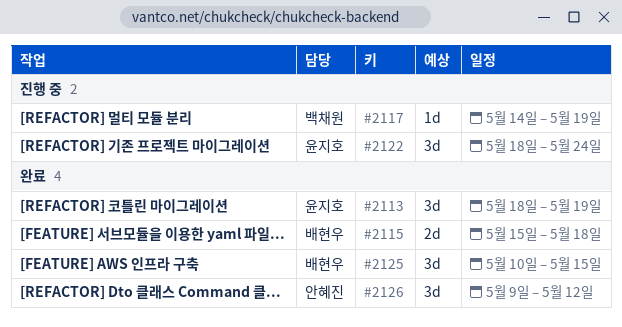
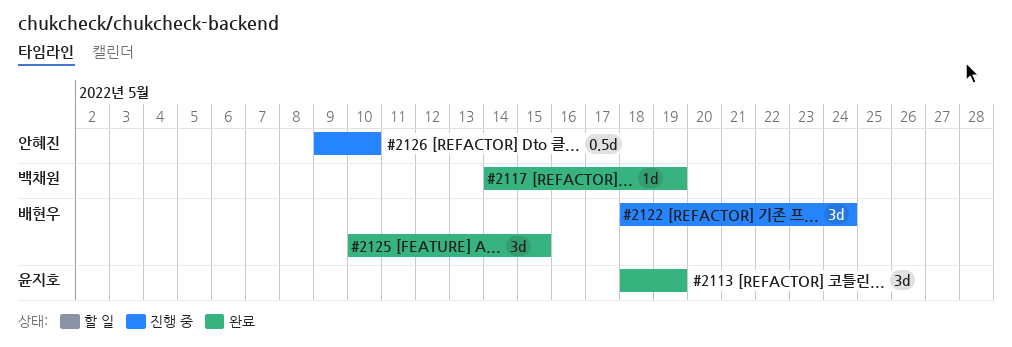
#2115: present -> none
#2117, status: 진행 중 -> 완료
#2122, owner: 윤지호 -> 배현우
#2126, status: 완료 -> 진행 중
#2126, estimate: 3d -> 0.5d
#2126, due: May 12 -> May 10

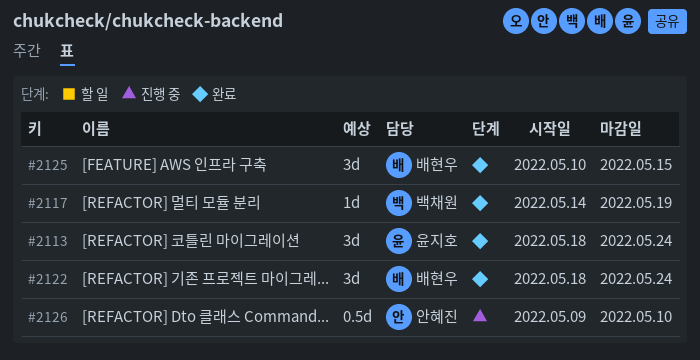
#2113, due: May 19 -> May 24
#2122, status: 진행 중 -> 완료

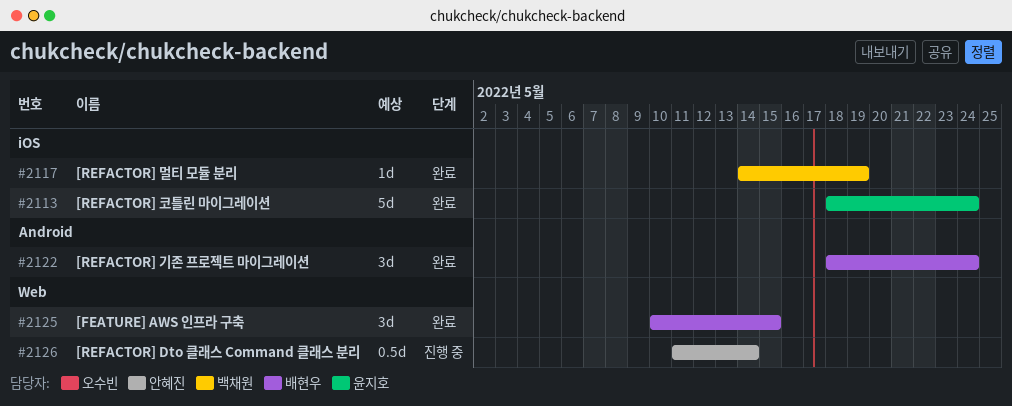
#2113, estimate: 3d -> 5d
#2126, start: May 9 -> May 11
#2126, due: May 10 -> May 14

